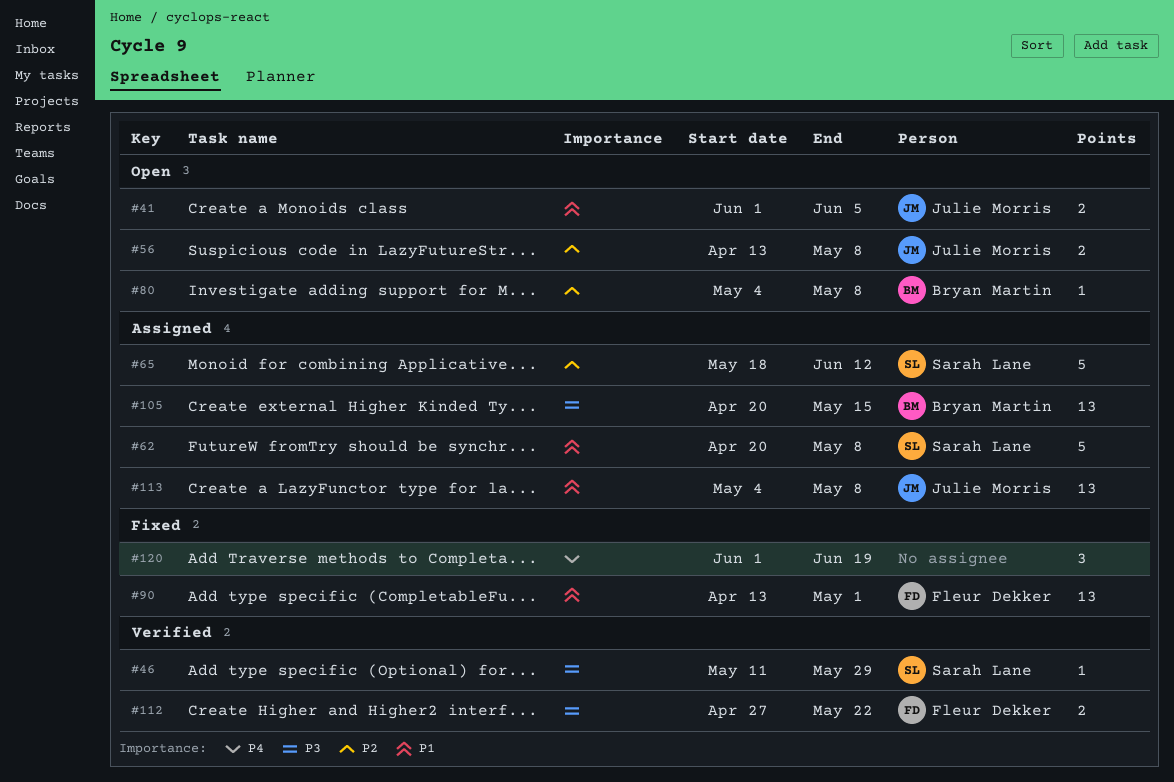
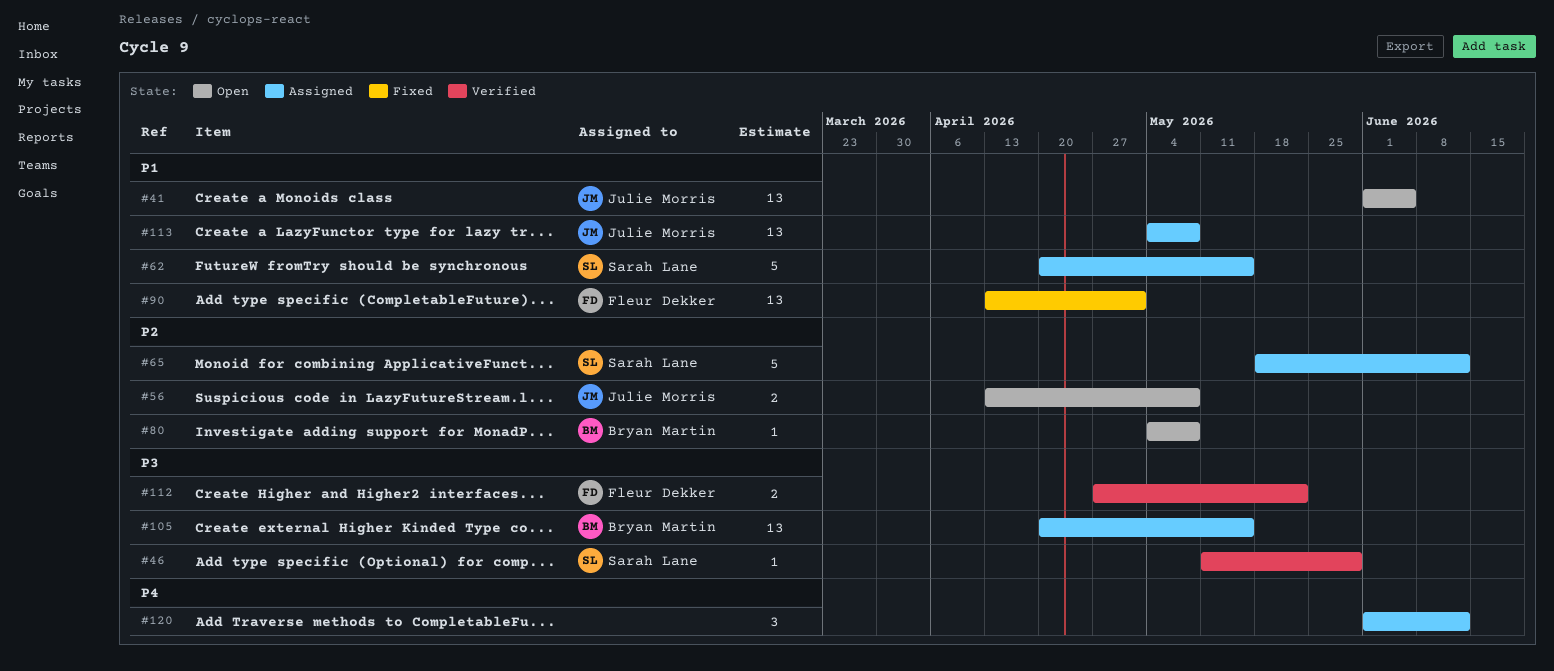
#41, estimate: 2 -> 13
#62, due: May 8 -> May 15
#120, status: Fixed -> Assigned
#120, due: Jun 19 -> Jun 12

